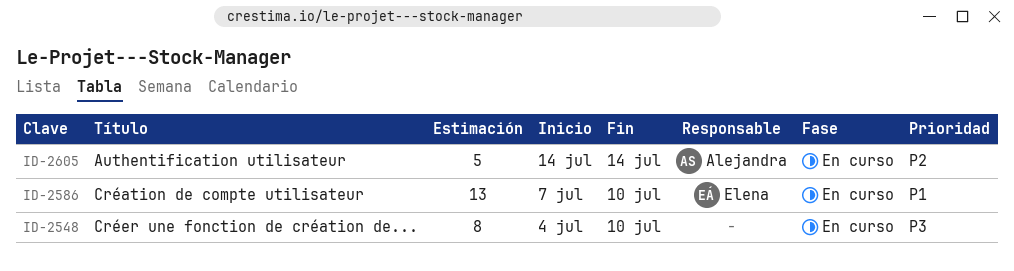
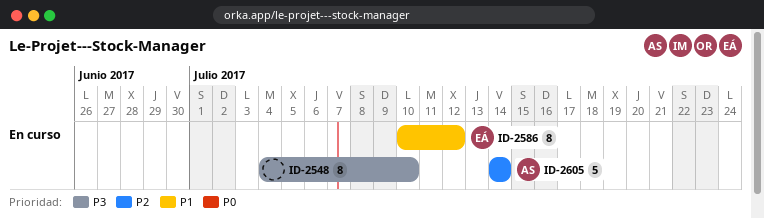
ID-2586, estimate: 13 -> 8
ID-2586, start: Jul 7 -> Jul 10
ID-2586, due: Jul 10 -> Jul 12

